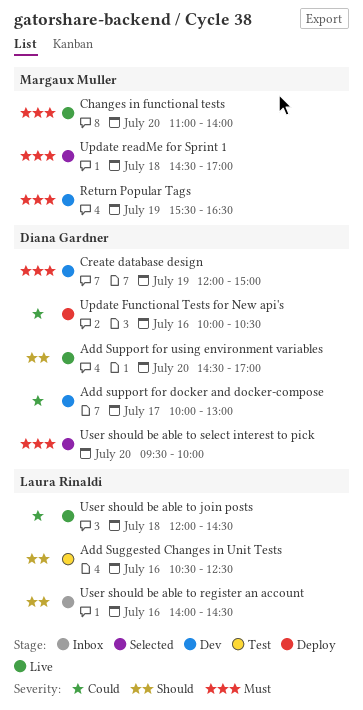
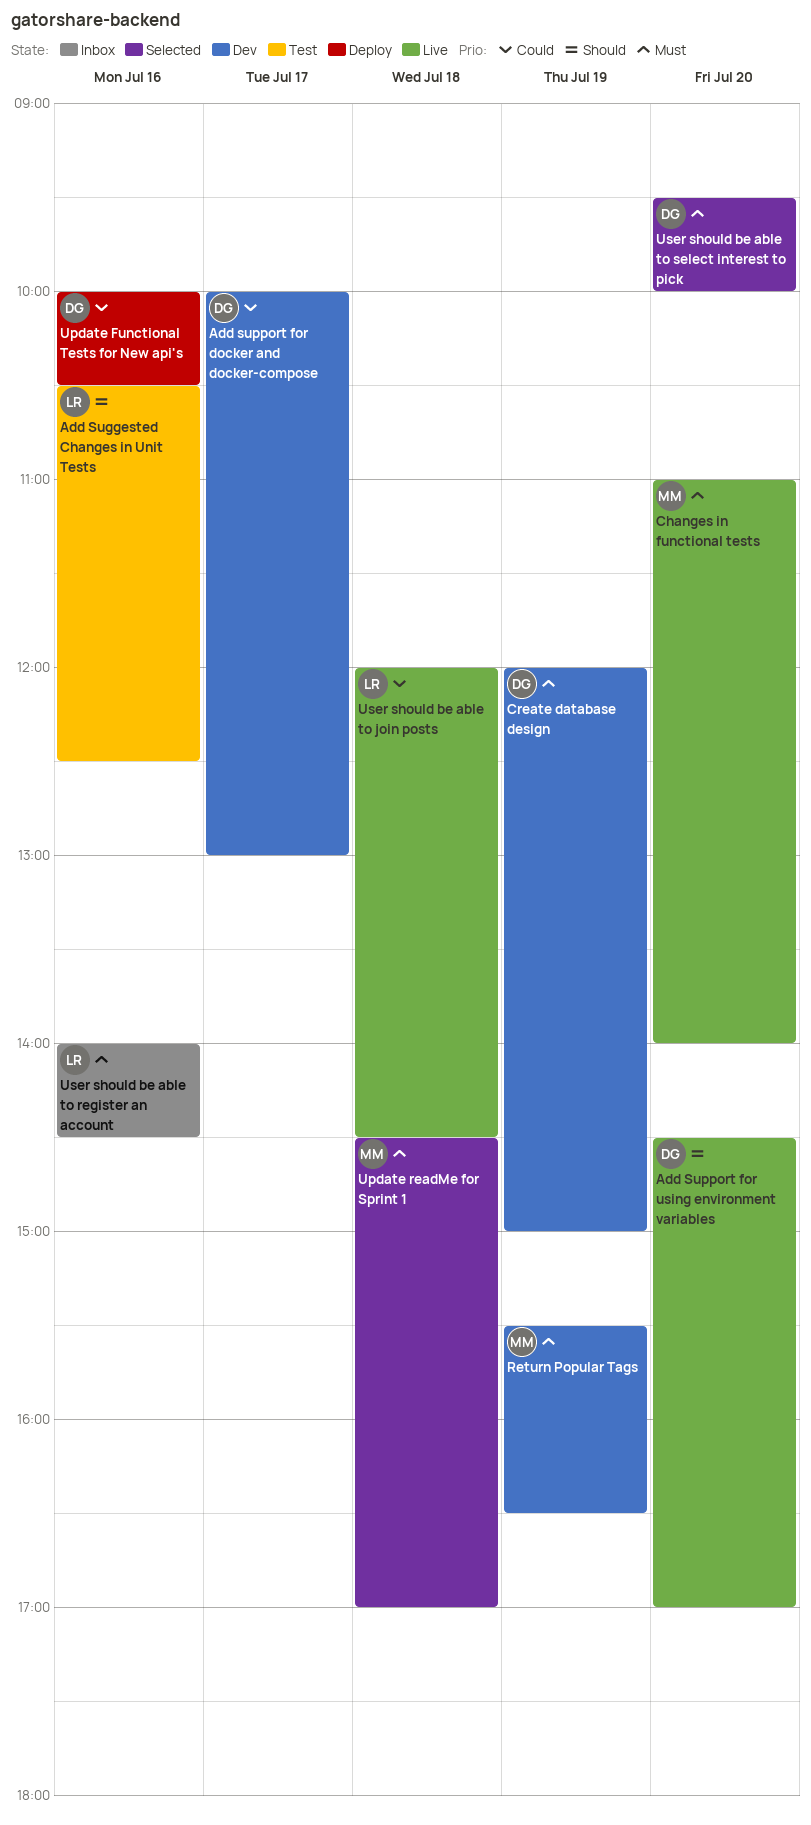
User should be able to register an account, priority: Should -> Must

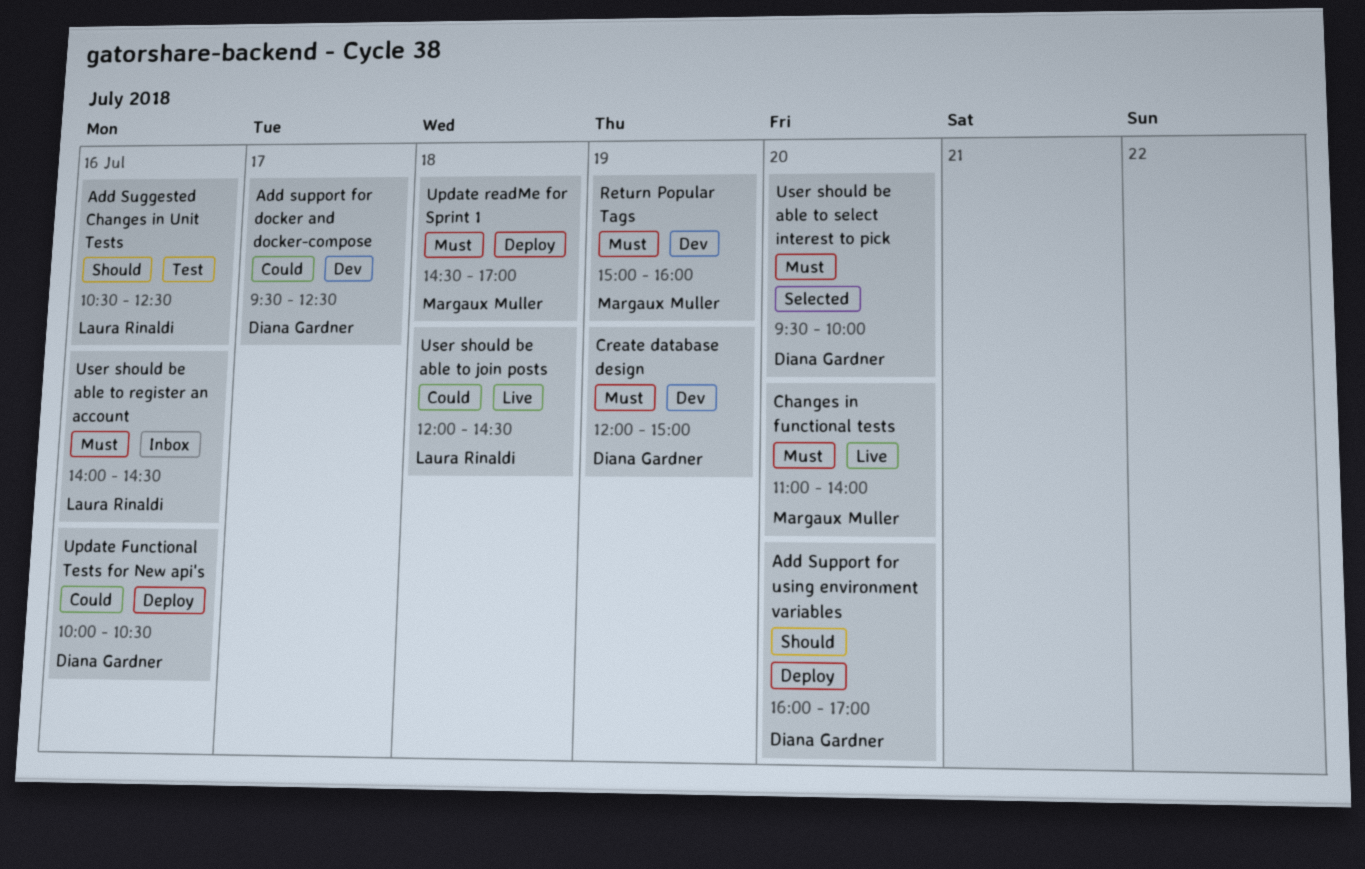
Add support for docker and docker-compose, begins: 10:00 -> 09:30
Add support for docker and docker-compose, ends: 13:00 -> 12:30
Add Support for using environment variables, status: Live -> Deploy
Add Support for using environment variables, begins: 14:30 -> 16:00
Return Popular Tags, begins: 15:30 -> 15:00
Return Popular Tags, ends: 16:30 -> 16:00
Update readMe for Sprint 1, status: Selected -> Deploy

